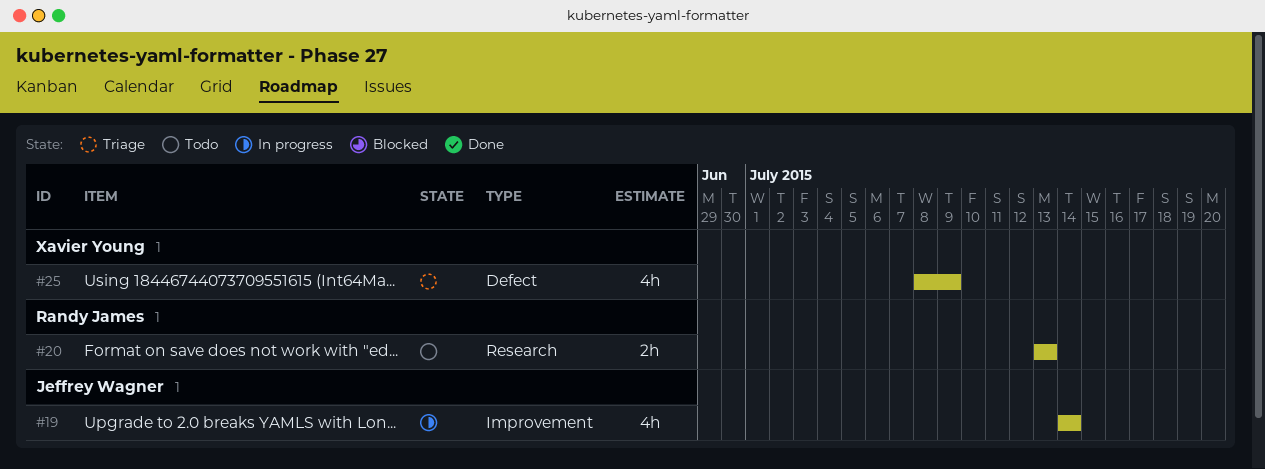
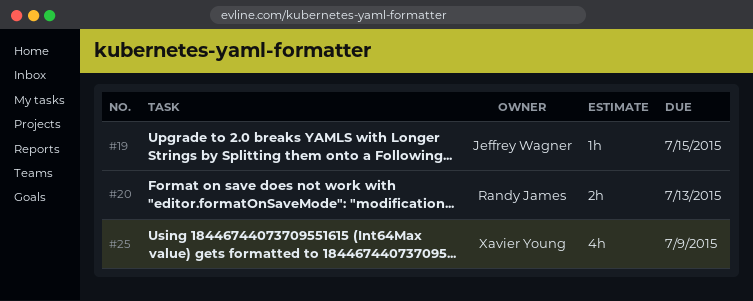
#19, estimate: 4h -> 1h
#19, due: Jul 14 -> Jul 15

